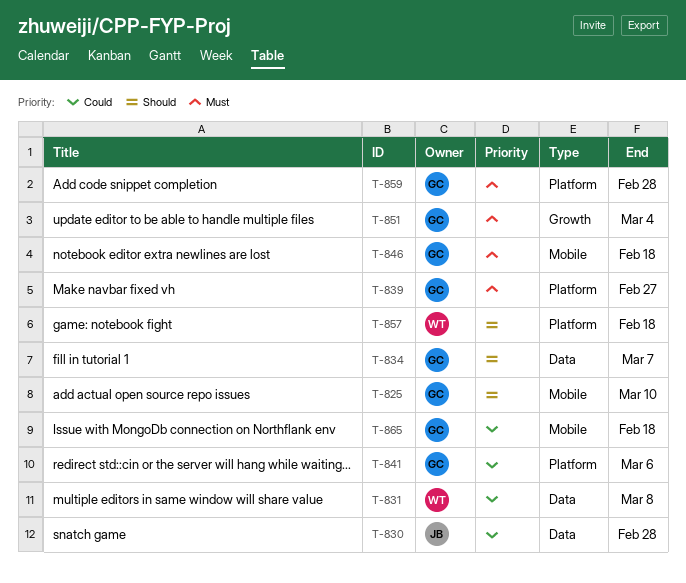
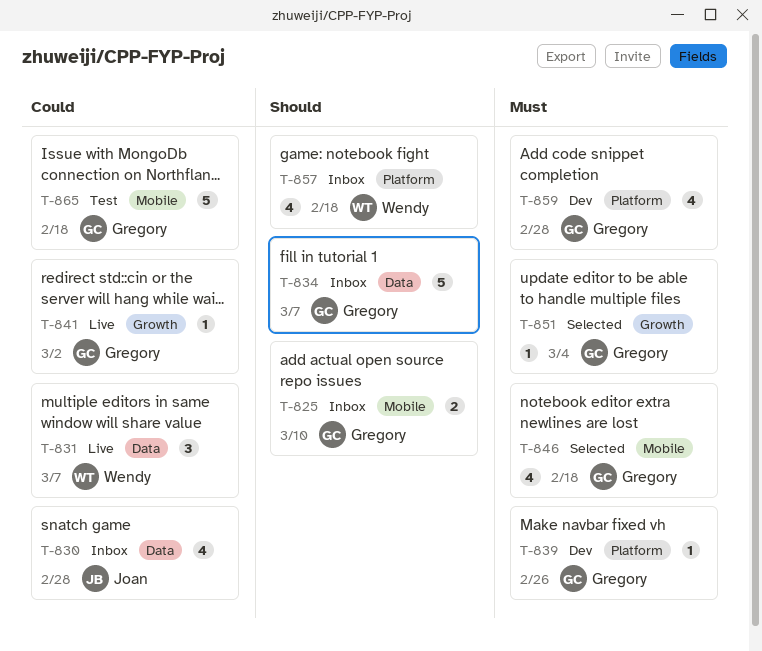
T-831, due: Mar 8 -> Mar 7
T-839, due: Feb 27 -> Feb 26
T-841, label: Platform -> Growth
T-841, due: Mar 6 -> Mar 2

